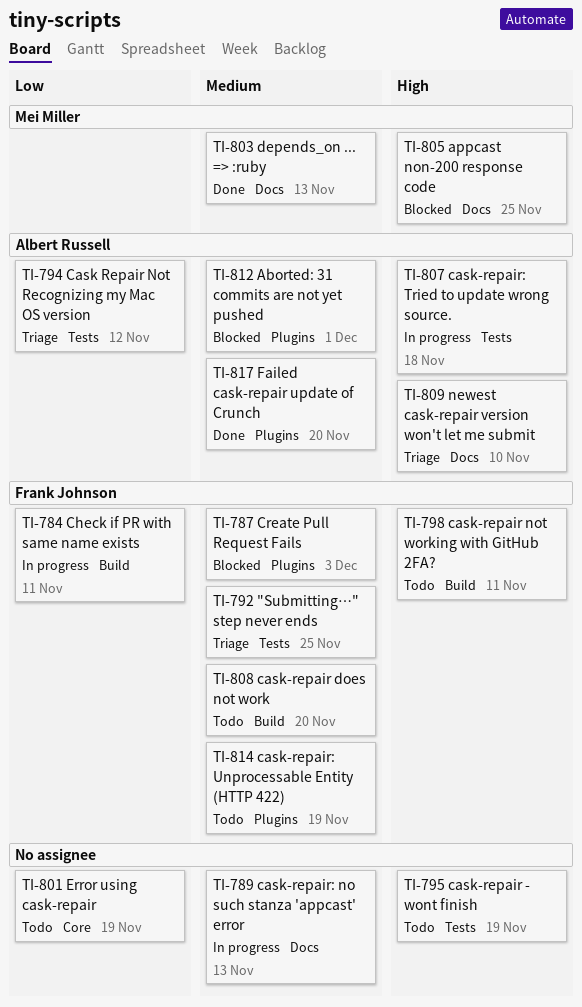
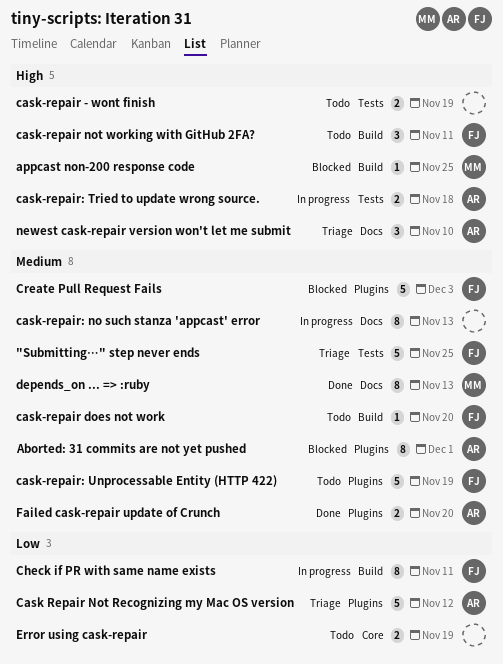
appcast non-200 response code, label: Docs -> Build
Cask Repair Not Recognizing my Mac OS version, label: Tests -> Plugins

